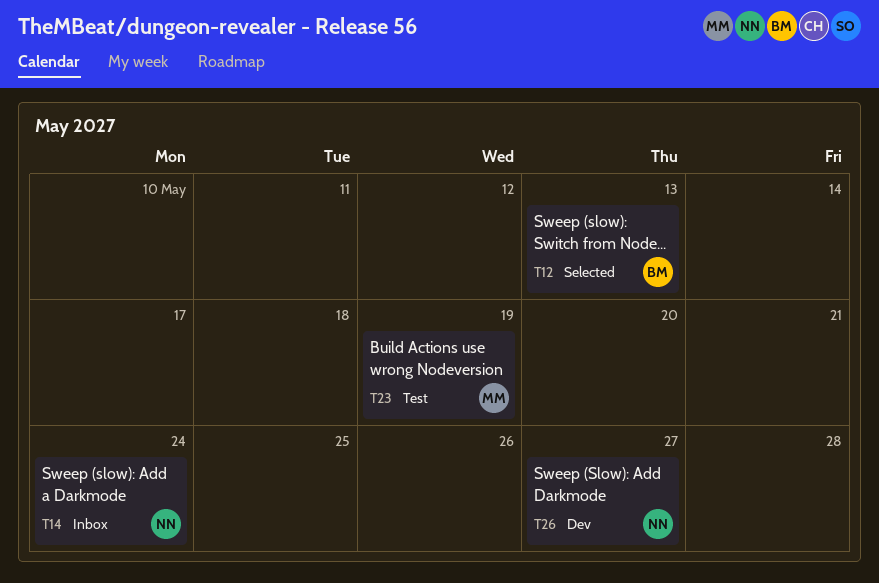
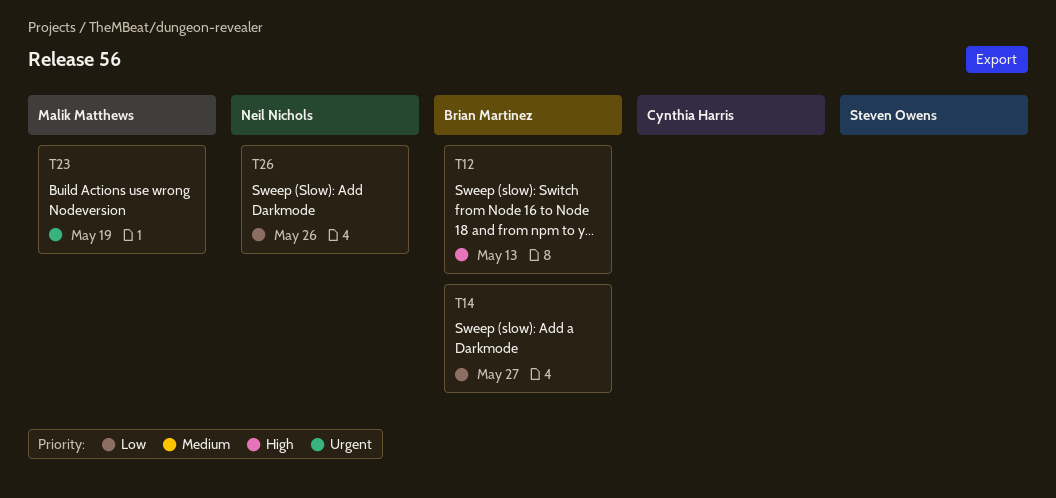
T14, owner: Neil Nichols -> Brian Martinez
T14, due: May 24 -> May 27
T26, due: May 27 -> May 26

